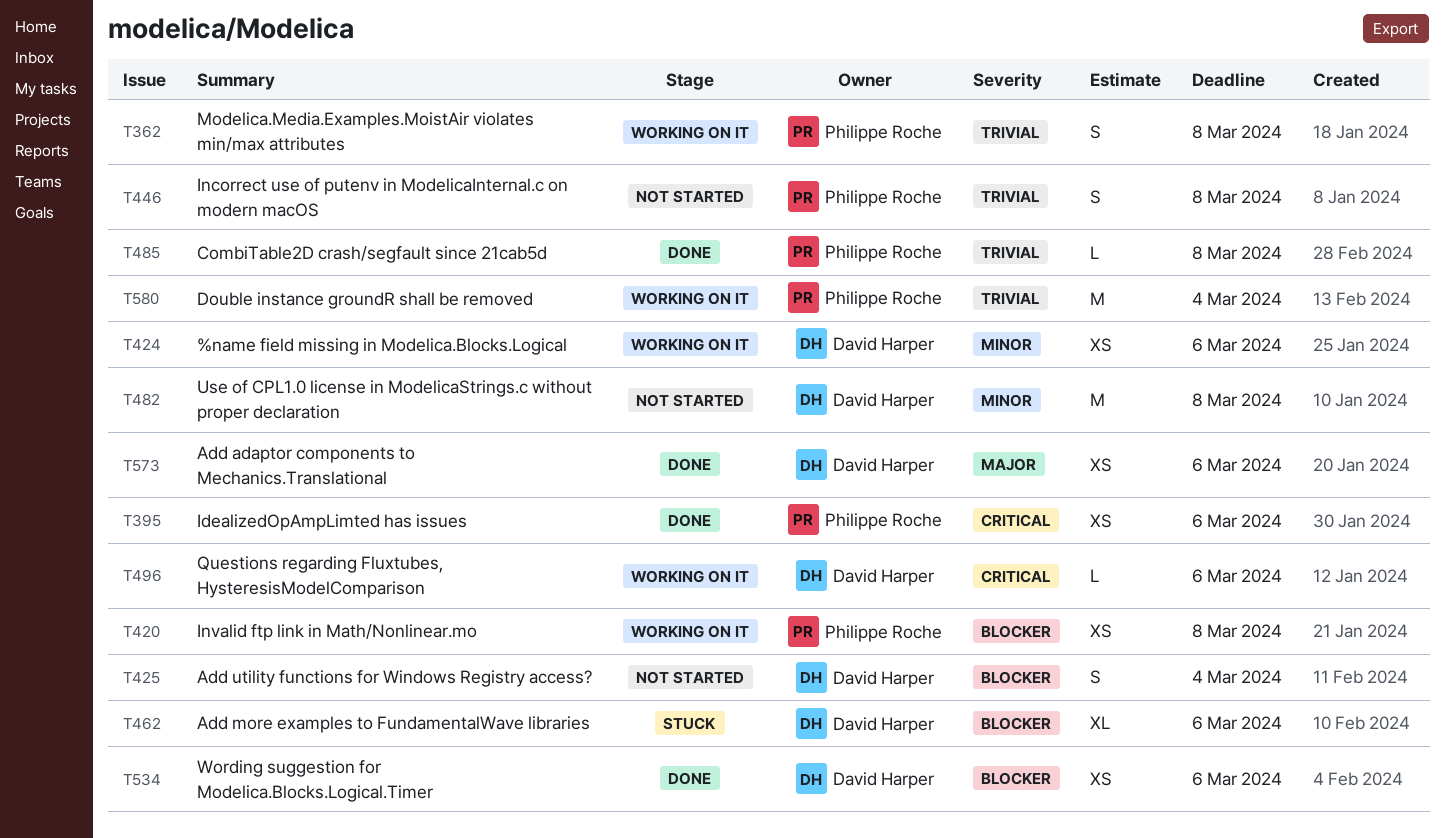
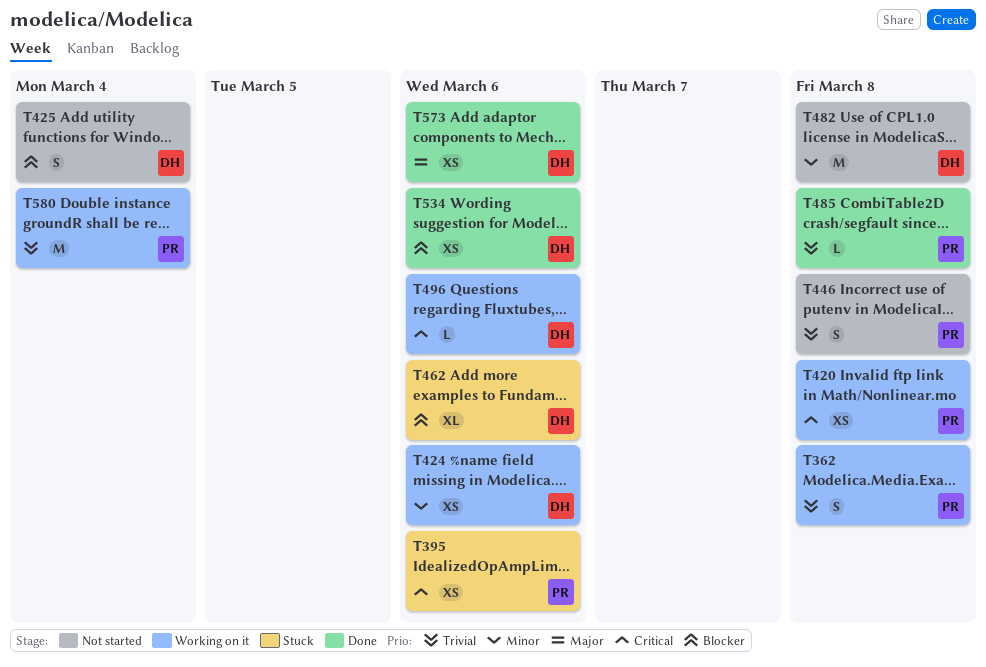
T395, status: Done -> Stuck
T420, priority: Blocker -> Critical

